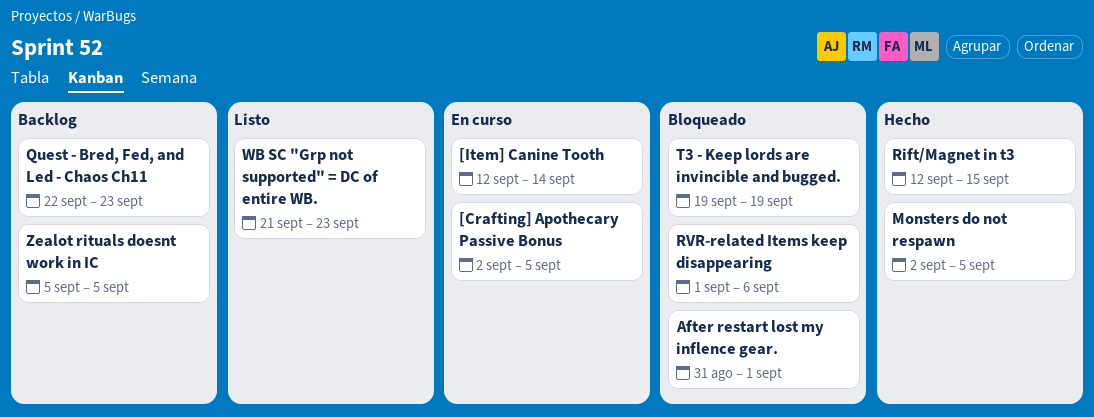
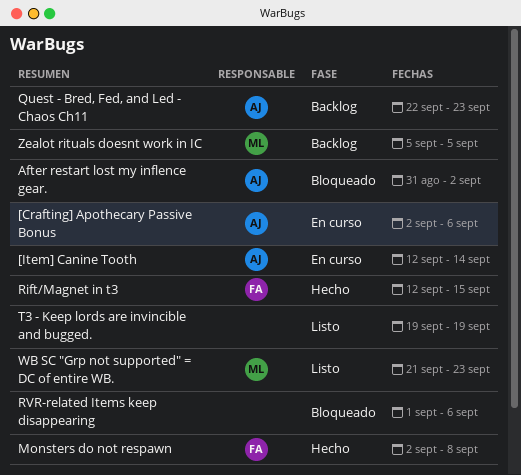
[Crafting] Apothecary Passive Bonus, due: Sep 5 -> Sep 6
After restart lost my inflence gear., due: Sep 1 -> Sep 2
Monsters do not respawn, due: Sep 5 -> Sep 8
T3 - Keep lords are invincible and bugged., status: Bloqueado -> Listo

